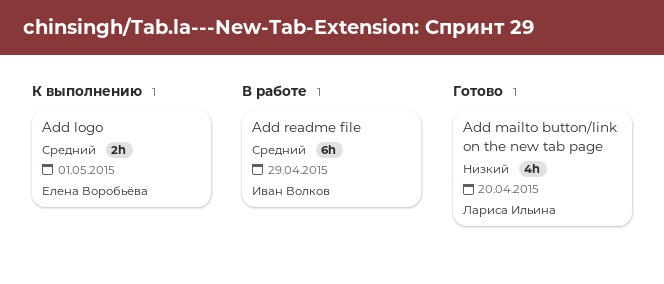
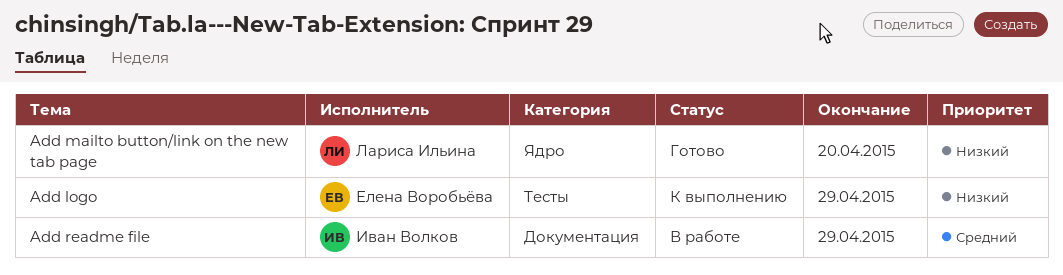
Add logo, priority: Средний -> Низкий
Add logo, due: May 1 -> Apr 29

